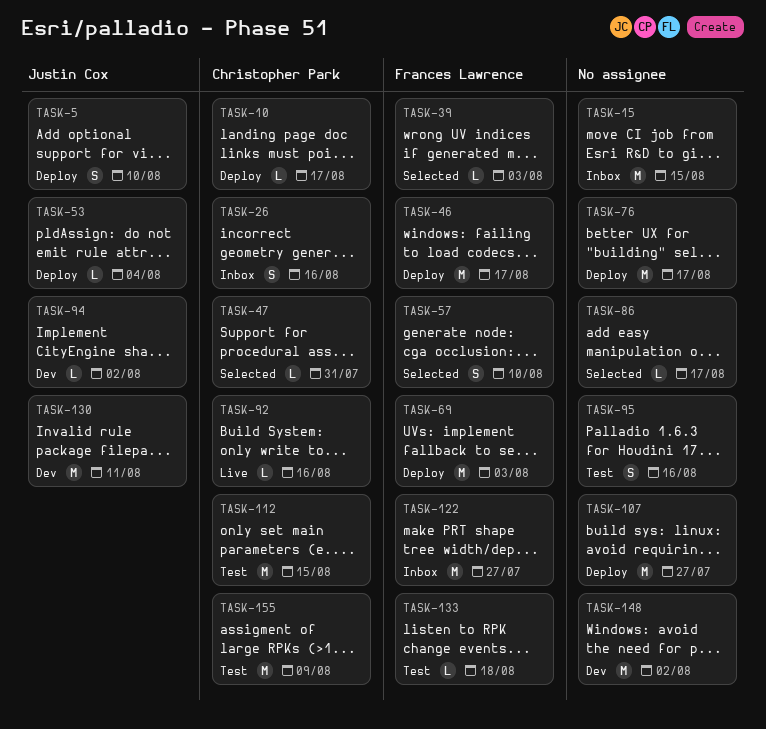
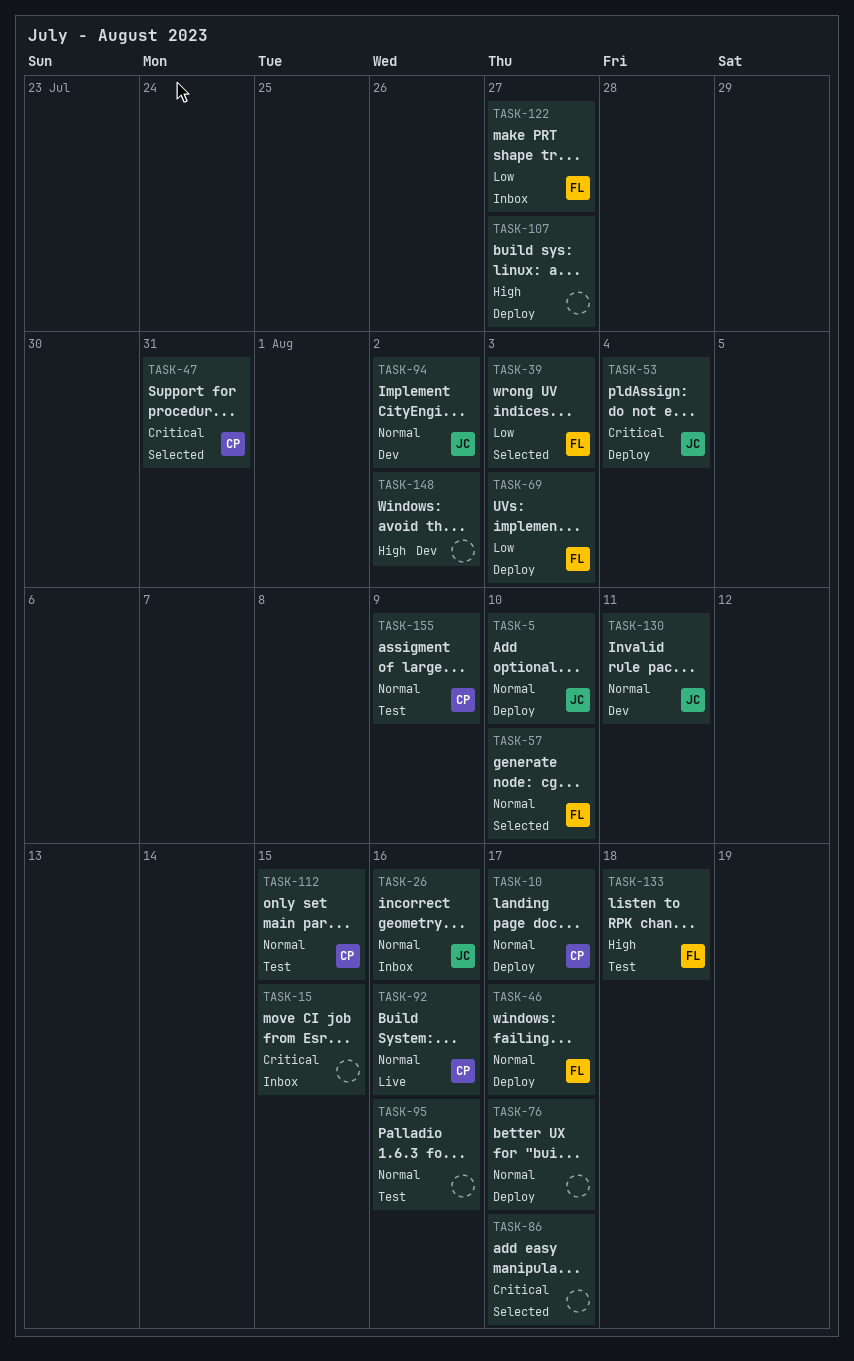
TASK-26, owner: Christopher Park -> Justin Cox

